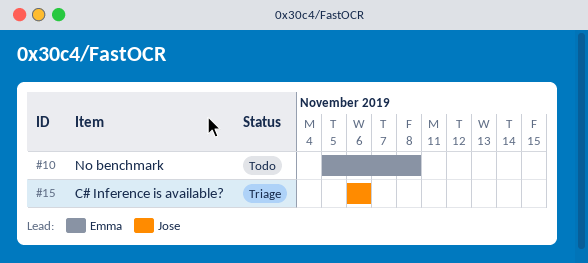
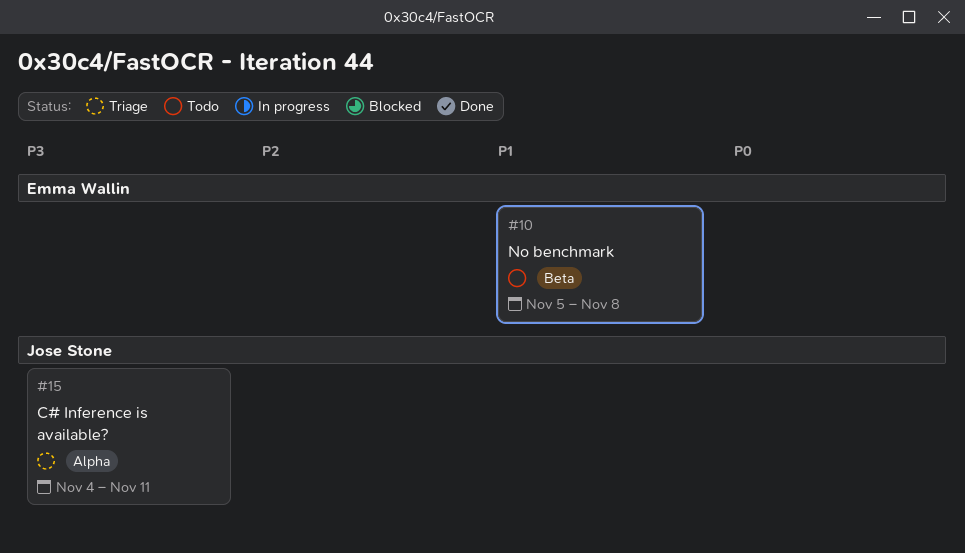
#15, start: Nov 6 -> Nov 4
#15, due: Nov 6 -> Nov 11

